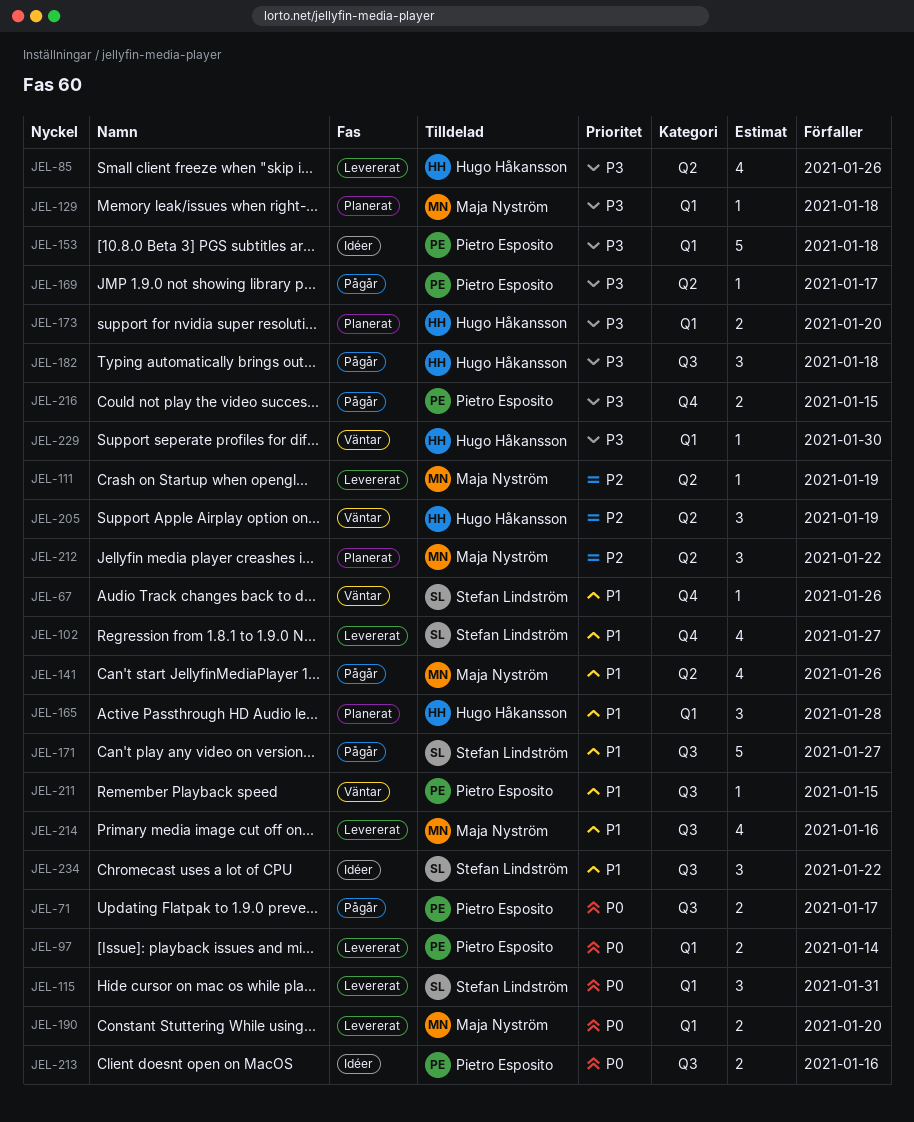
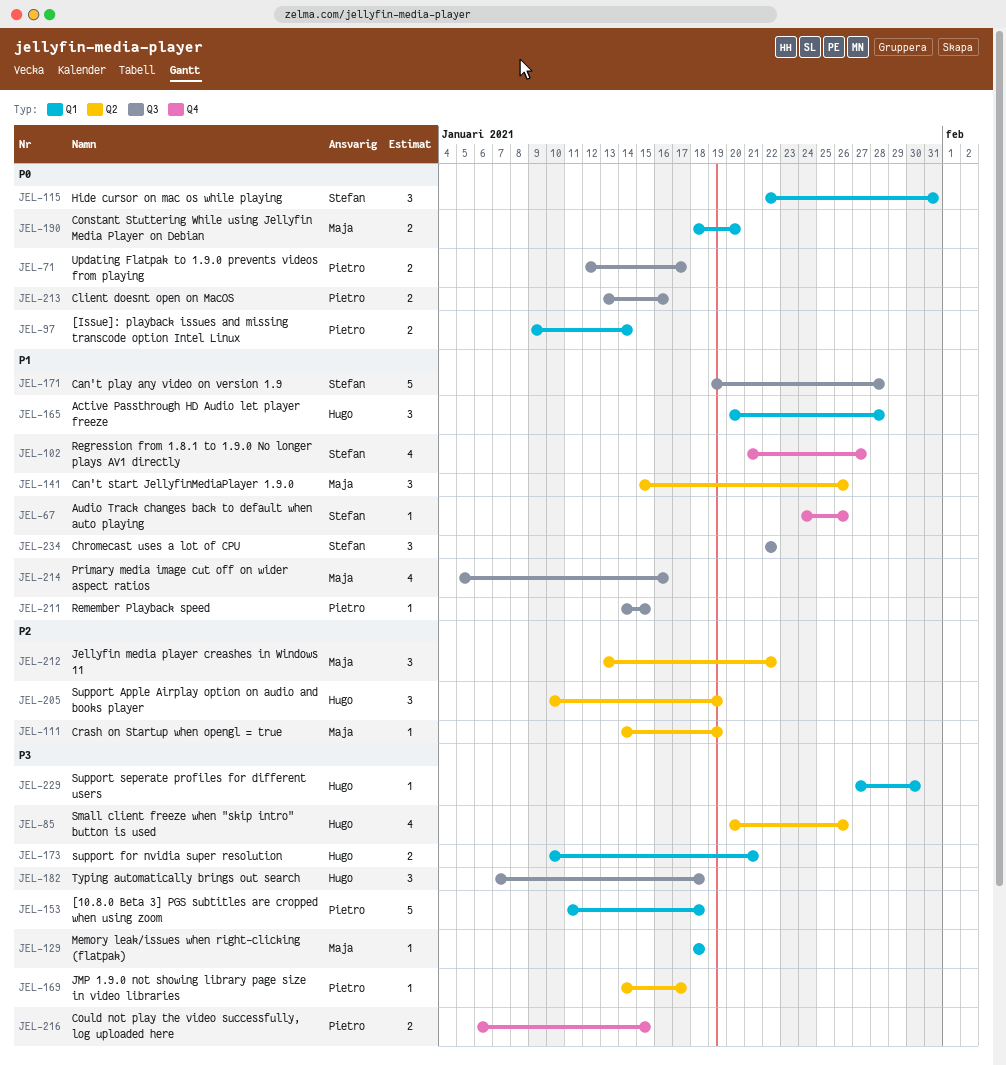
JEL-141, estimate: 4 -> 3
JEL-171, due: Jan 27 -> Jan 28
JEL-173, due: Jan 20 -> Jan 21

